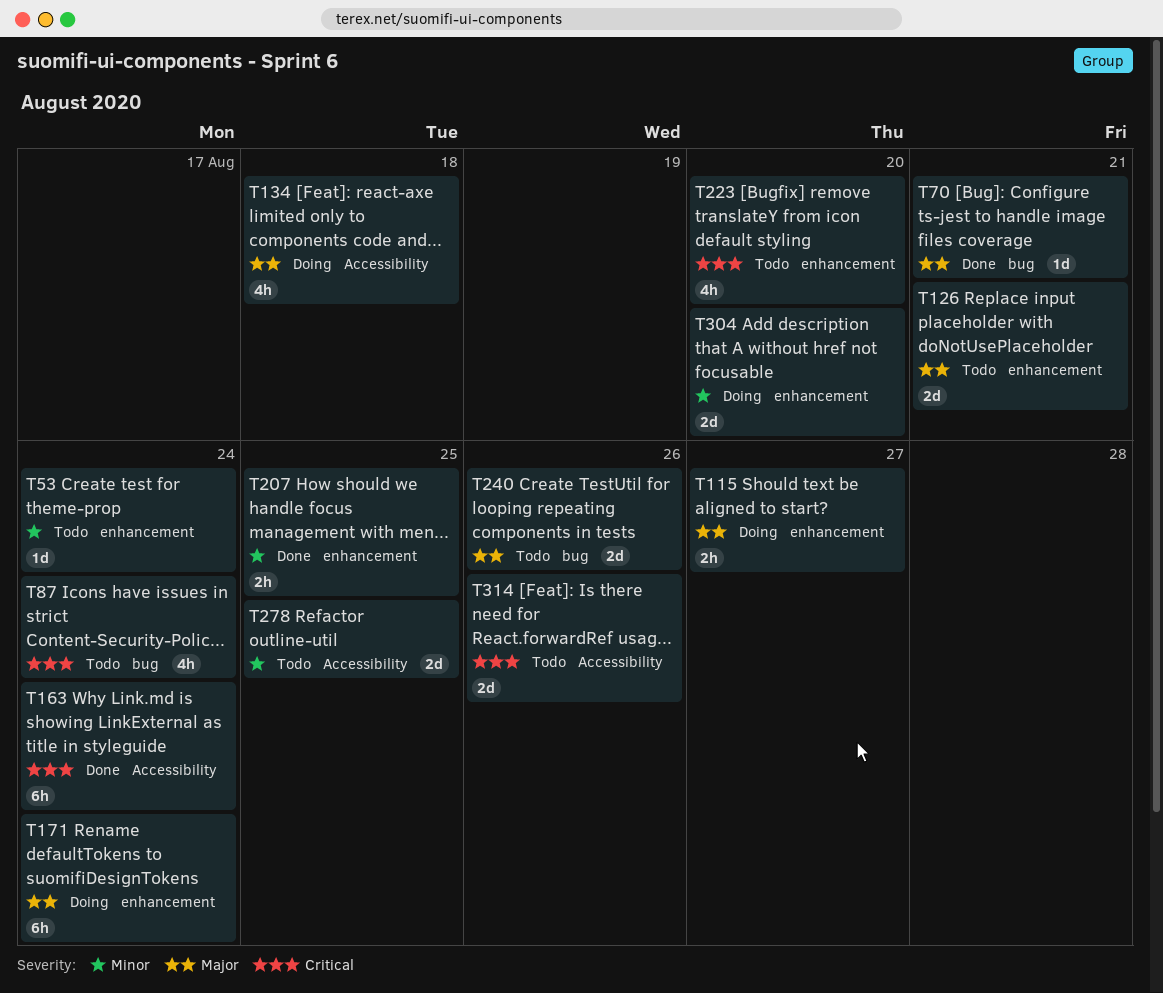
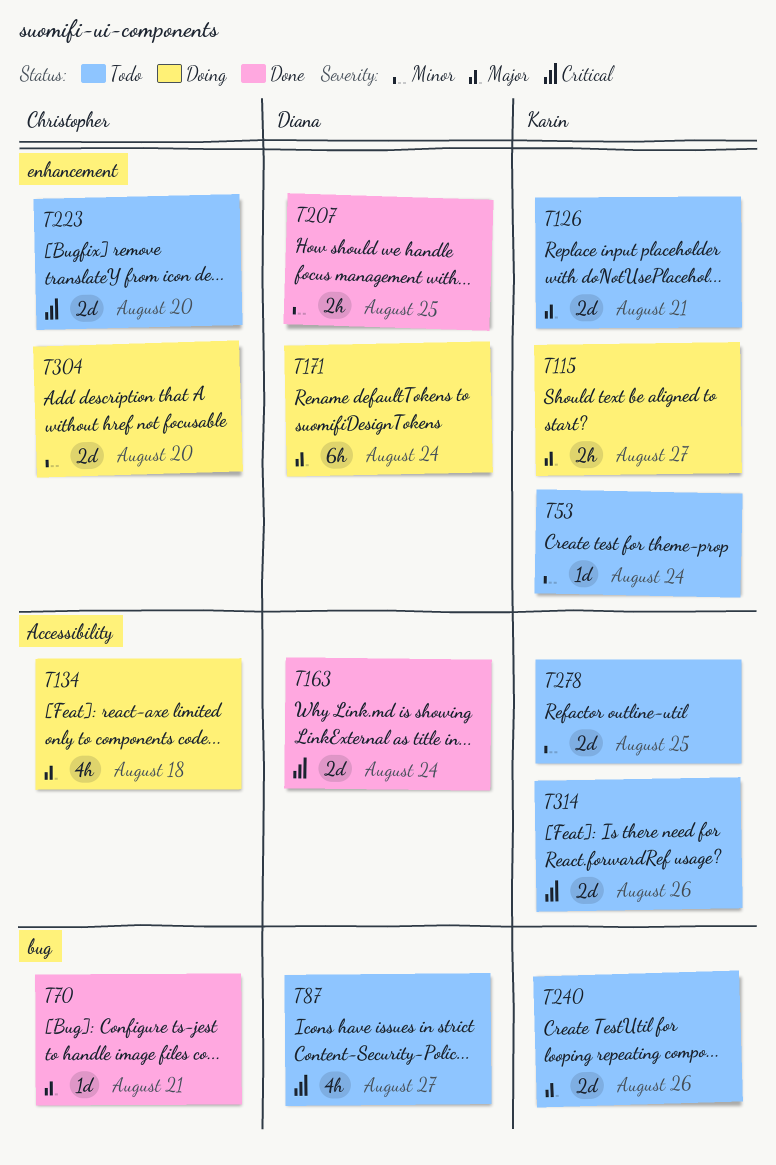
T87, due: Aug 24 -> Aug 27
T163, estimate: 6h -> 2d
T223, estimate: 4h -> 2d

